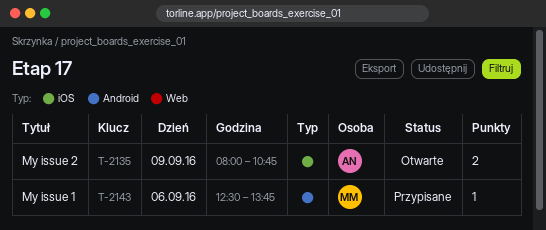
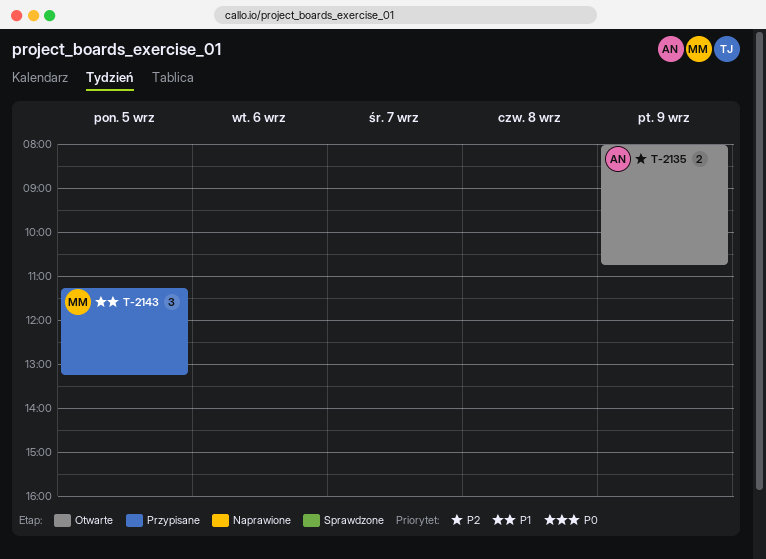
T-2143, estimate: 1 -> 3
T-2143, day: Sep 6 -> Sep 5
T-2143, begins: 12:30 -> 11:15
T-2143, ends: 13:45 -> 13:15

